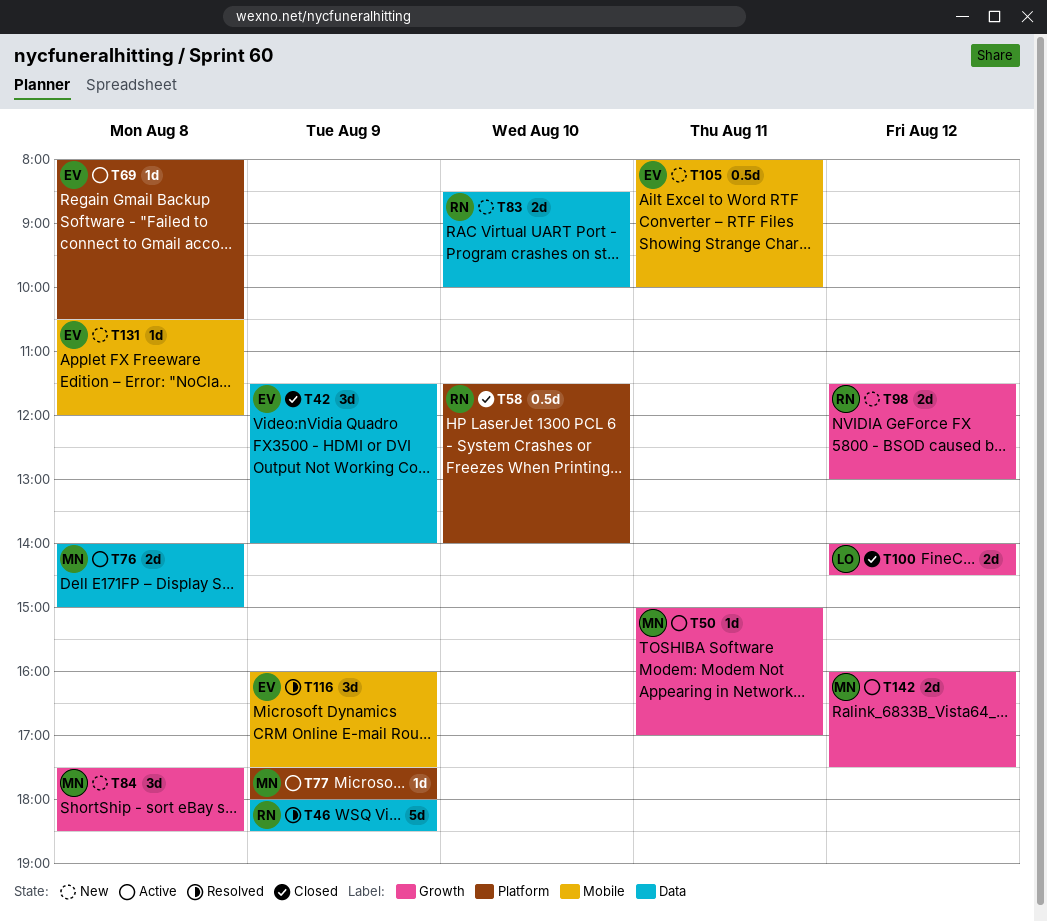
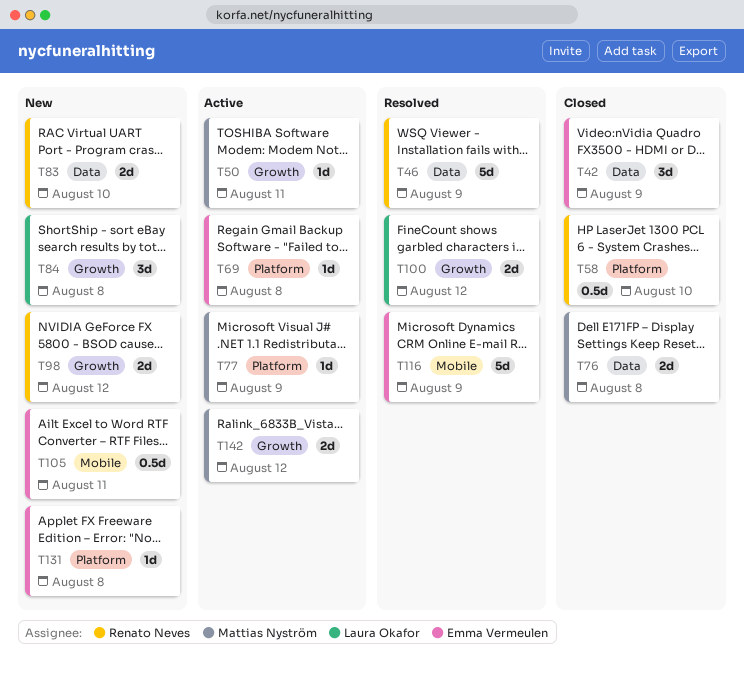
T76, status: Active -> Closed
T84, owner: Mattias Nyström -> Laura Okafor
T100, status: Closed -> Resolved
T116, estimate: 3d -> 5d
T131, label: Mobile -> Platform

